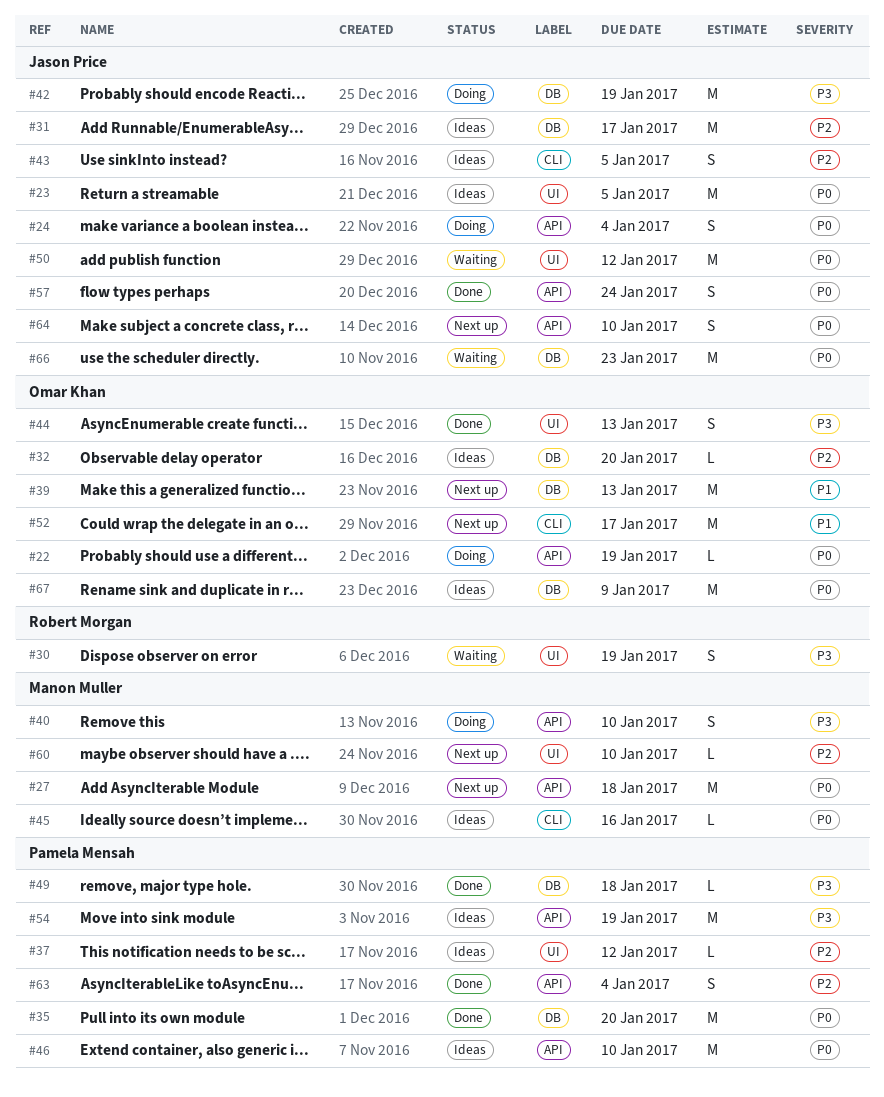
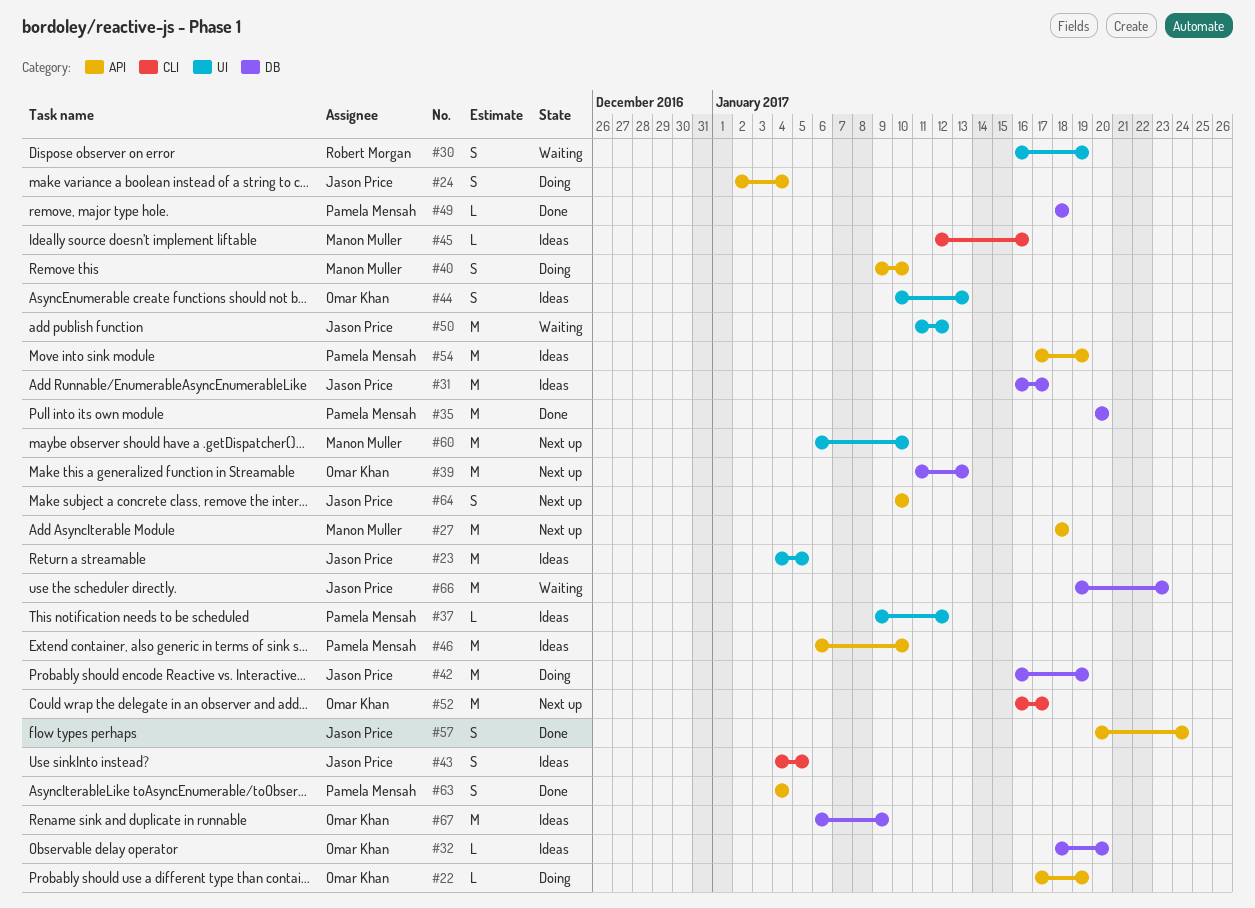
#44, status: Done -> Ideas
#60, estimate: L -> M

